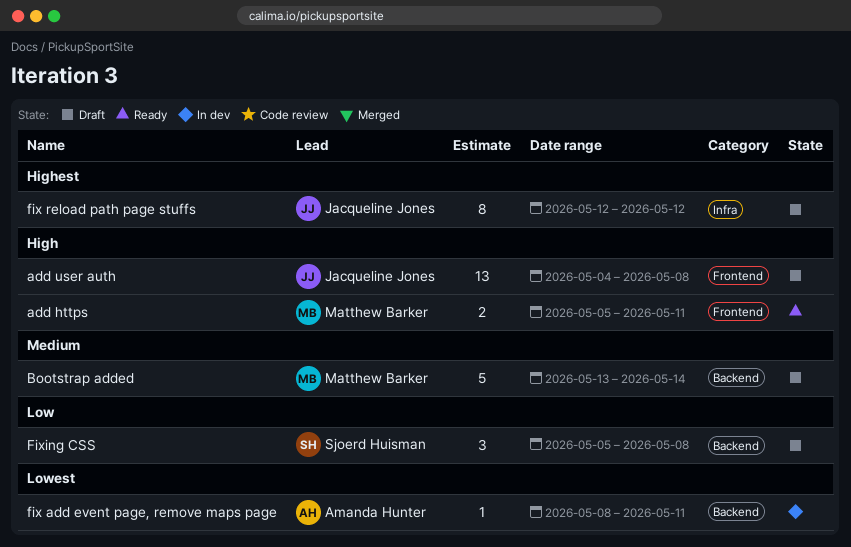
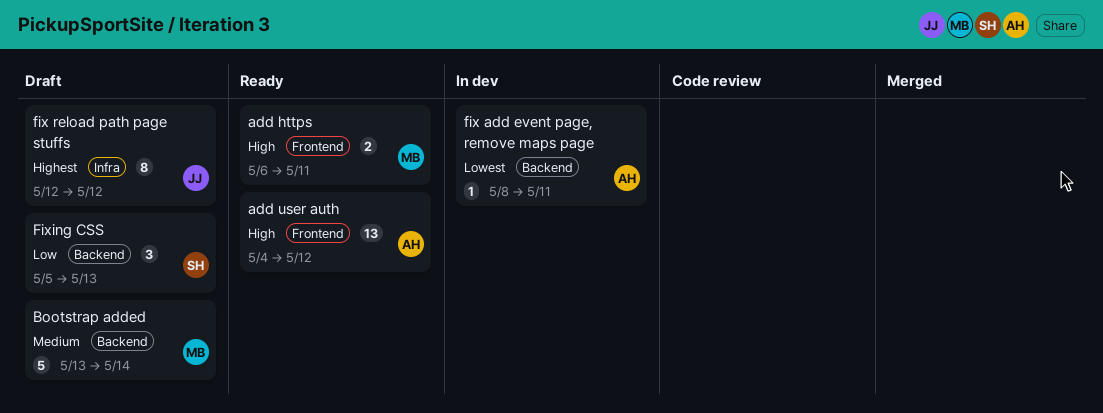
add https, start: May 5 -> May 6
add user auth, status: Draft -> Ready
add user auth, owner: Jacqueline Jones -> Amanda Hunter
add user auth, due: May 8 -> May 12
Fixing CSS, due: May 8 -> May 13

